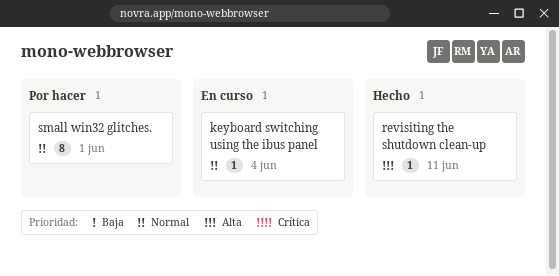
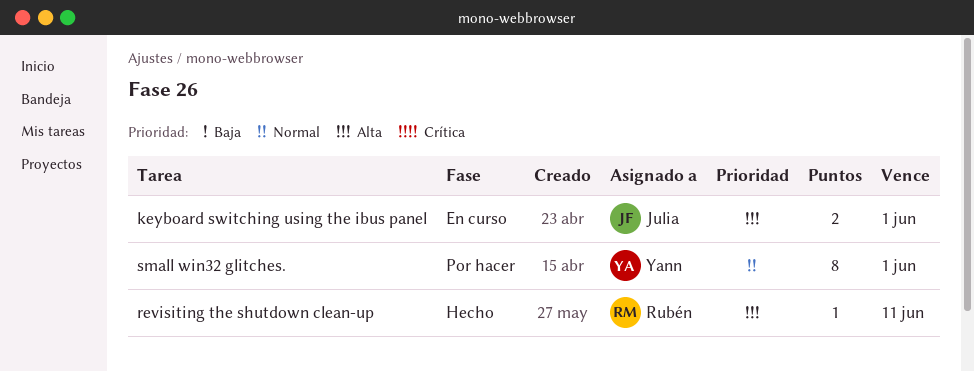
keyboard switching using the ibus panel, priority: Normal -> Alta
keyboard switching using the ibus panel, estimate: 1 -> 2
keyboard switching using the ibus panel, due: Jun 4 -> Jun 1

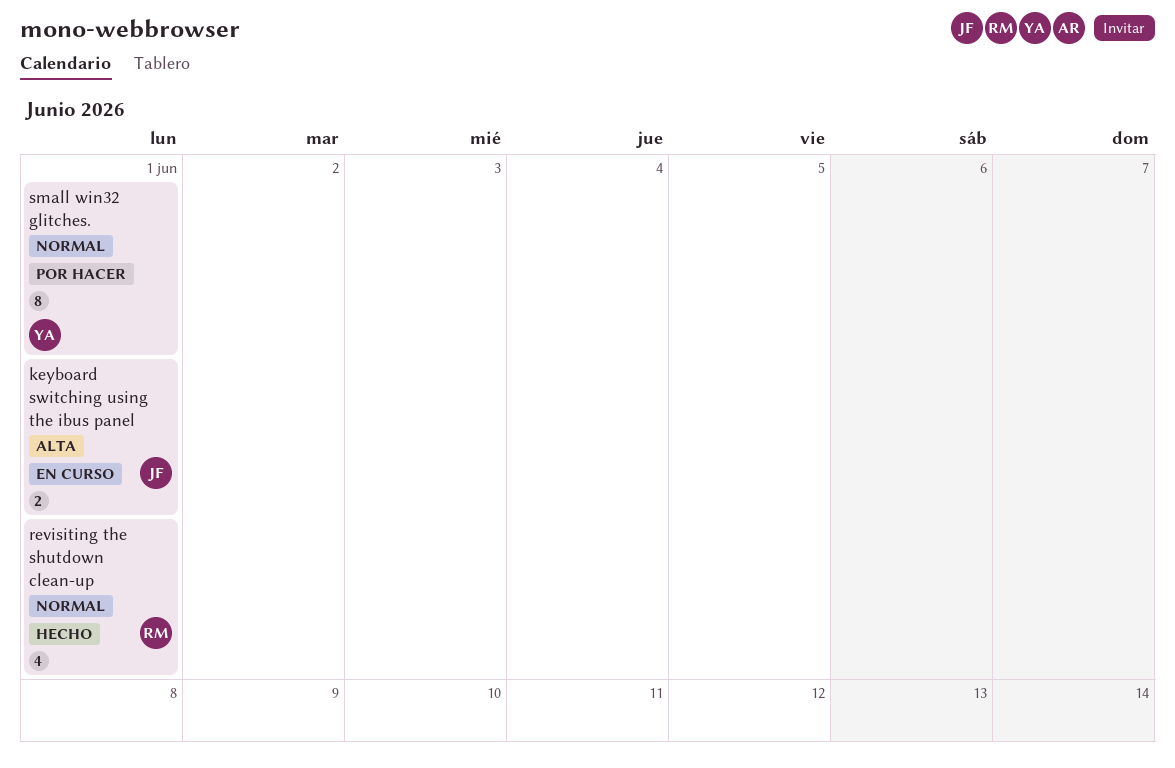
revisiting the shutdown clean-up, priority: Alta -> Normal
revisiting the shutdown clean-up, estimate: 1 -> 4
revisiting the shutdown clean-up, due: Jun 11 -> Jun 1

